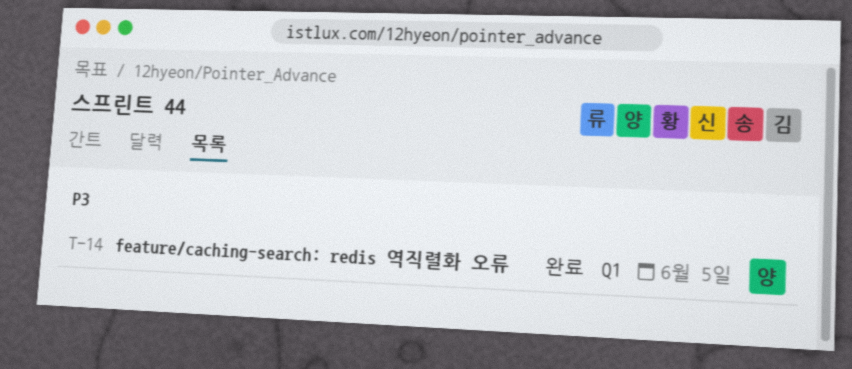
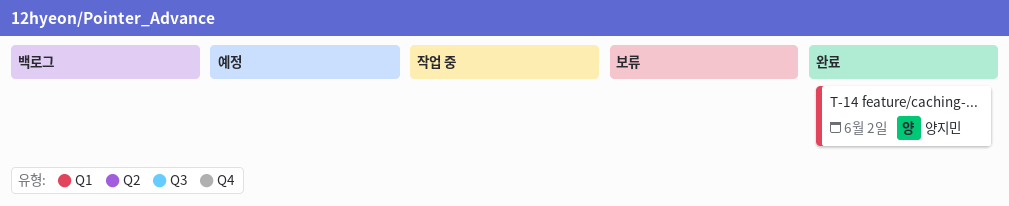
T-14, due: Jun 5 -> Jun 2

